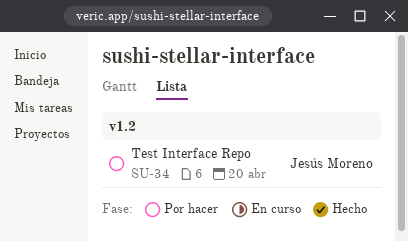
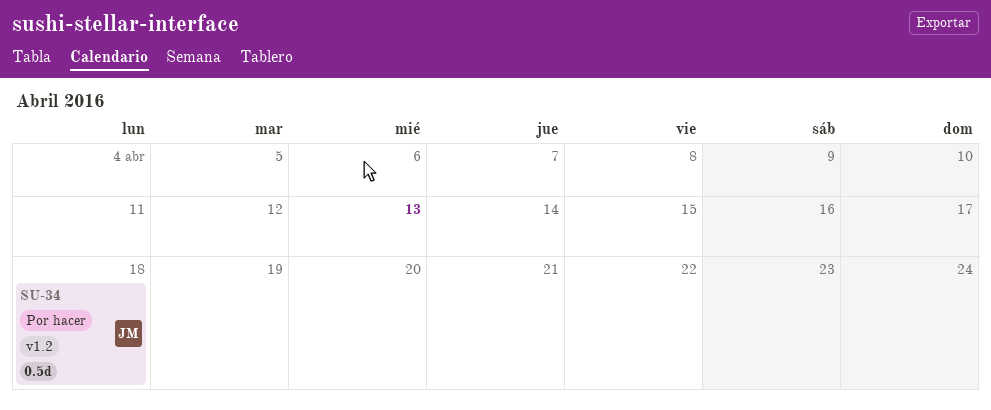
SU-34, due: Apr 20 -> Apr 18

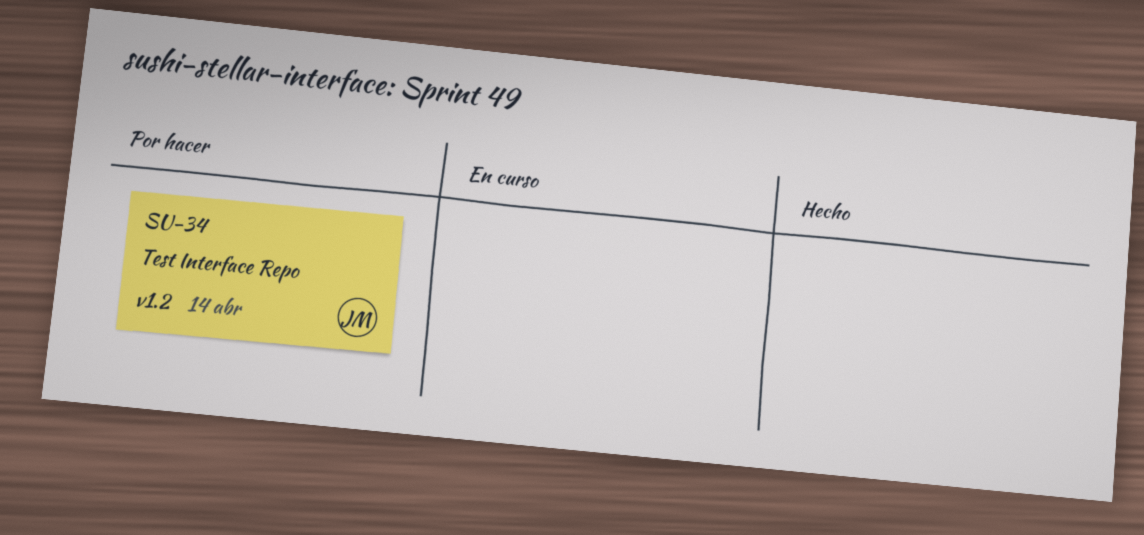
SU-34, due: Apr 18 -> Apr 14

